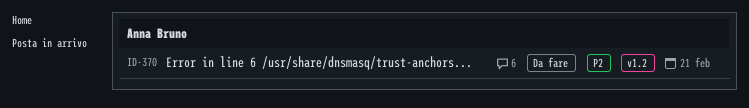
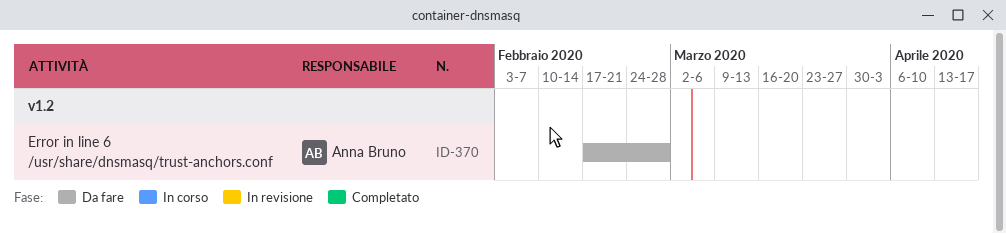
ID-370, due: Feb 21 -> Feb 28

